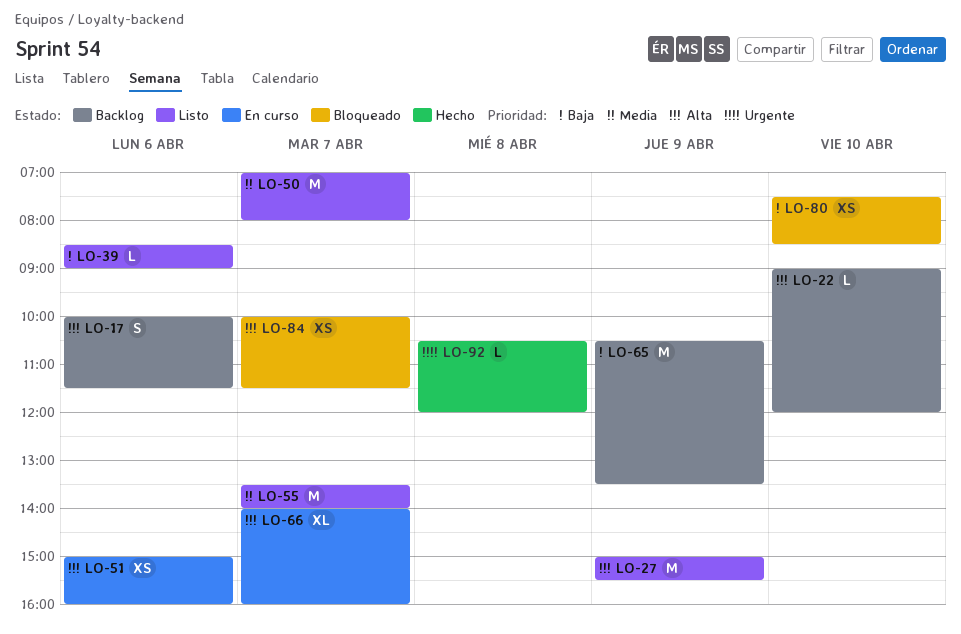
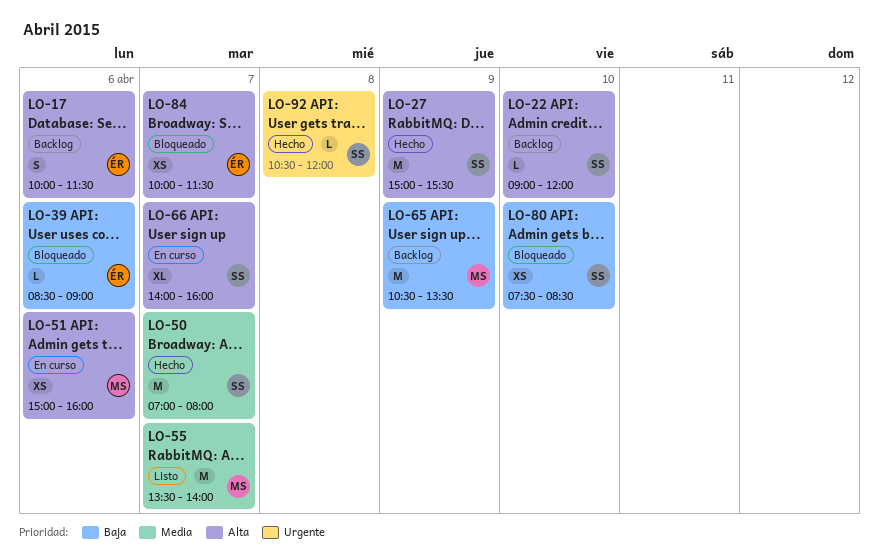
LO-27, status: Listo -> Hecho
LO-39, status: Listo -> Bloqueado
LO-50, status: Listo -> Hecho

